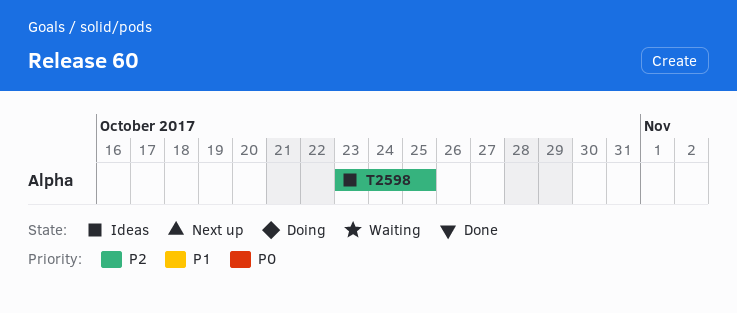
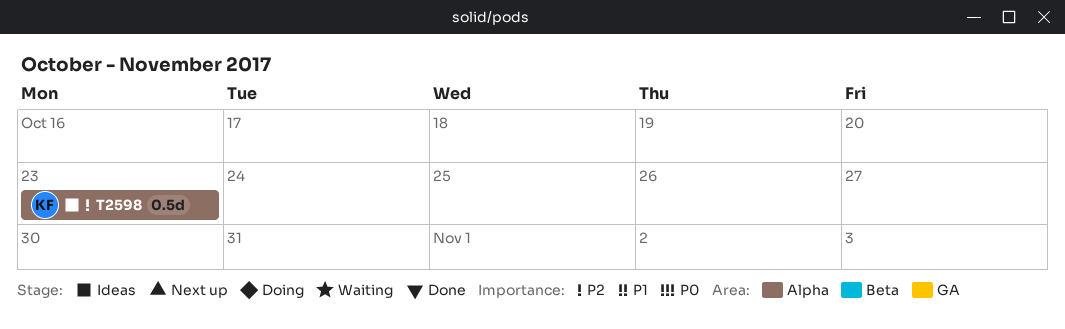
T2598, due: Oct 25 -> Oct 23

